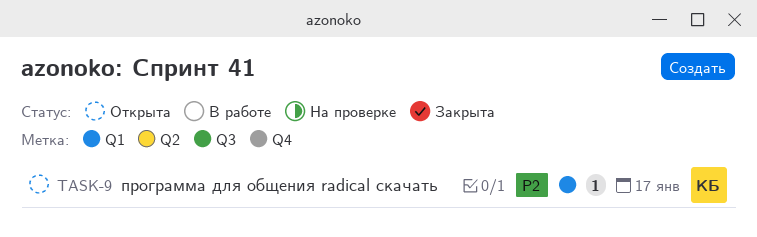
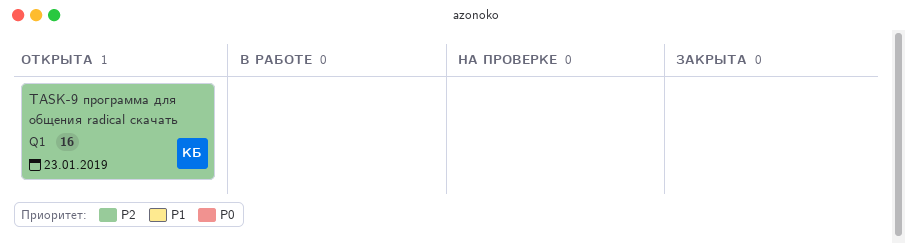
TASK-9, estimate: 1 -> 16
TASK-9, due: Jan 17 -> Jan 23

